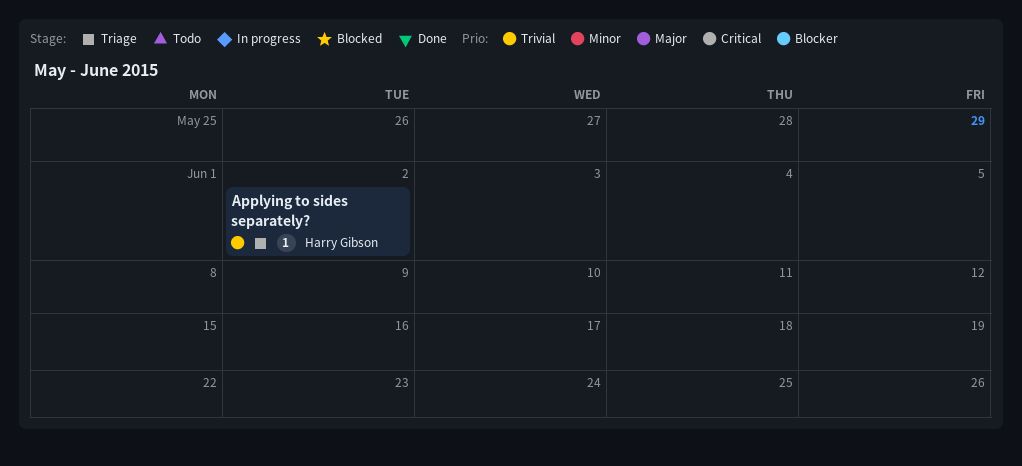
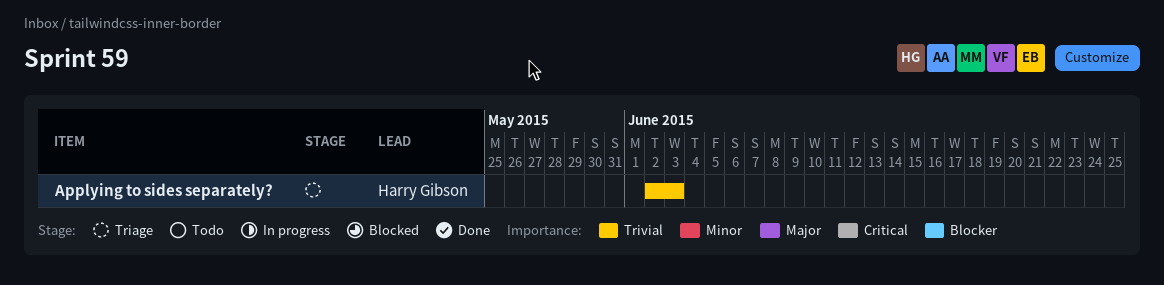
Applying to sides separately?, due: Jun 2 -> Jun 3

